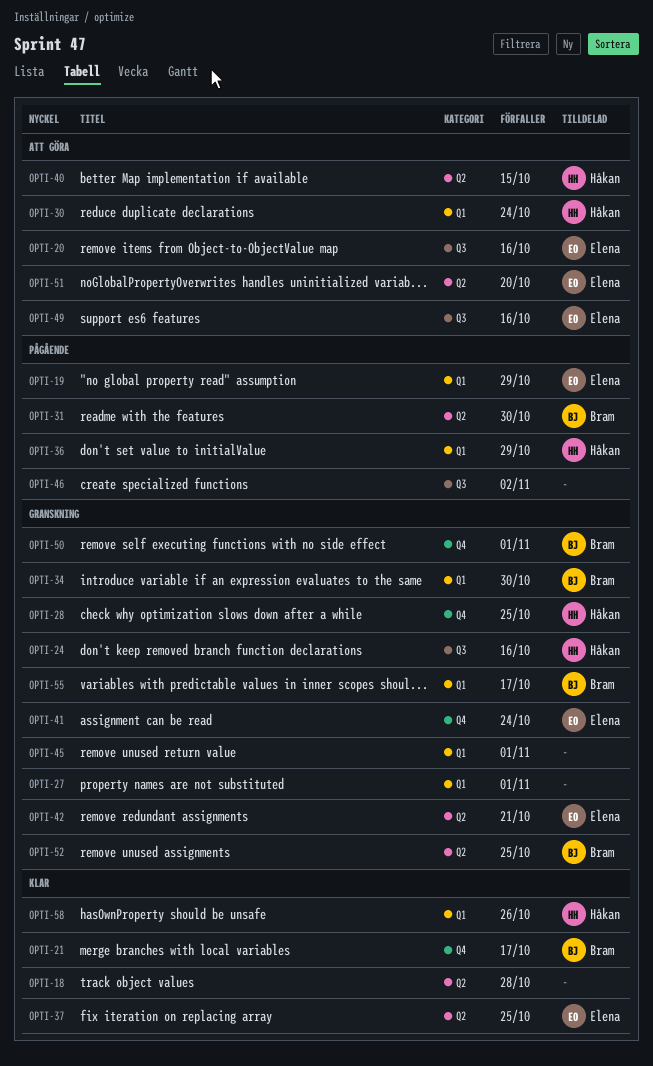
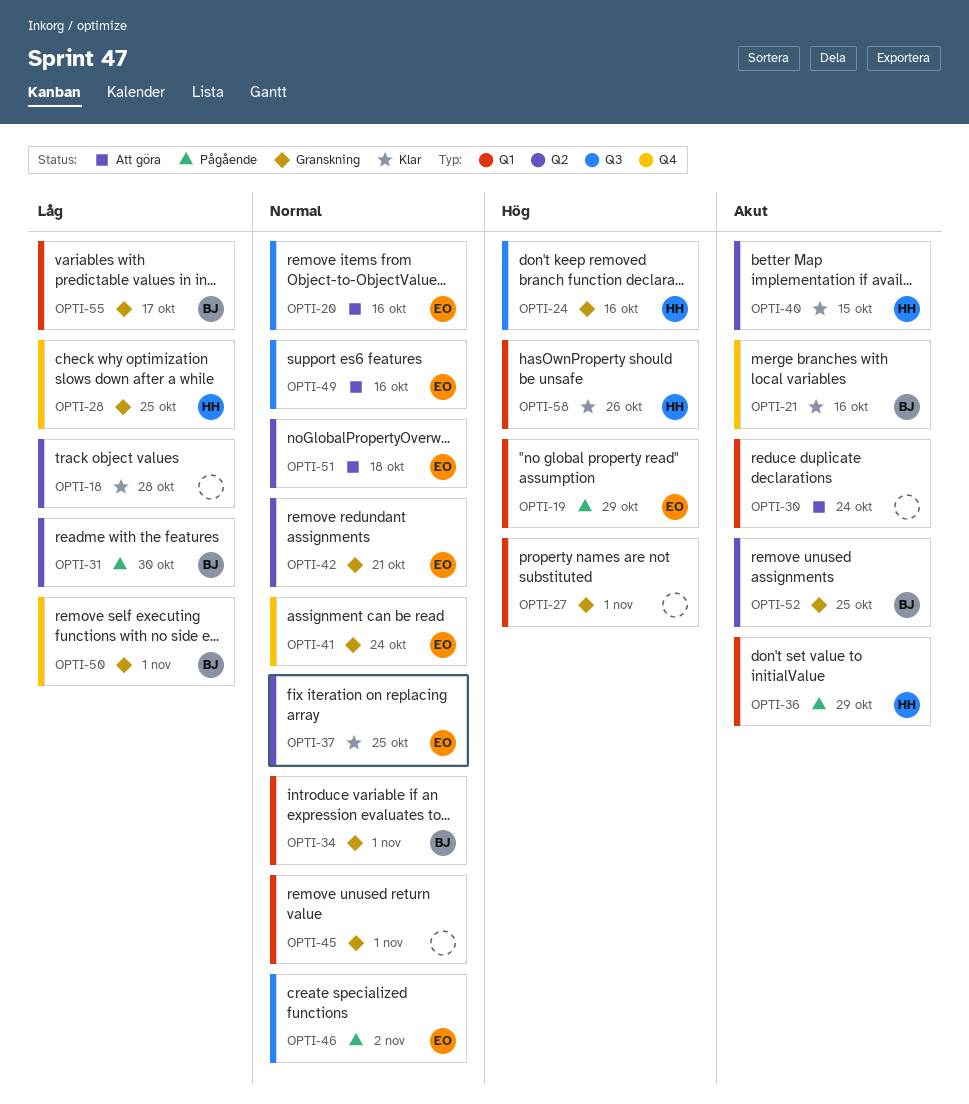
OPTI-21, due: Oct 17 -> Oct 16
OPTI-30, owner: Håkan -> none
OPTI-34, due: Oct 30 -> Nov 1
OPTI-40, status: Att göra -> Klar
OPTI-46, owner: none -> Elena
OPTI-51, due: Oct 20 -> Oct 18

